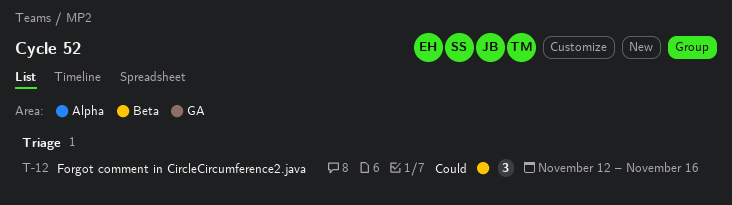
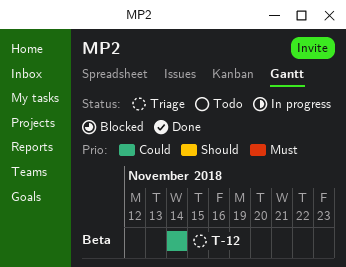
T-12, start: Nov 12 -> Nov 14
T-12, due: Nov 16 -> Nov 14

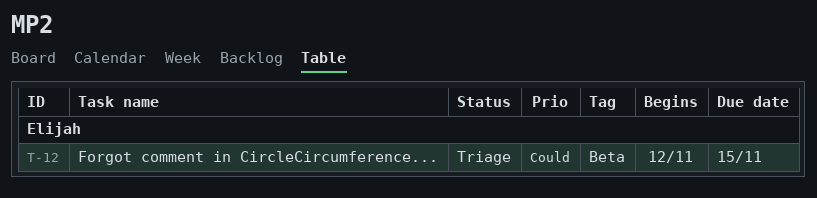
T-12, start: Nov 14 -> Nov 12
T-12, due: Nov 14 -> Nov 15

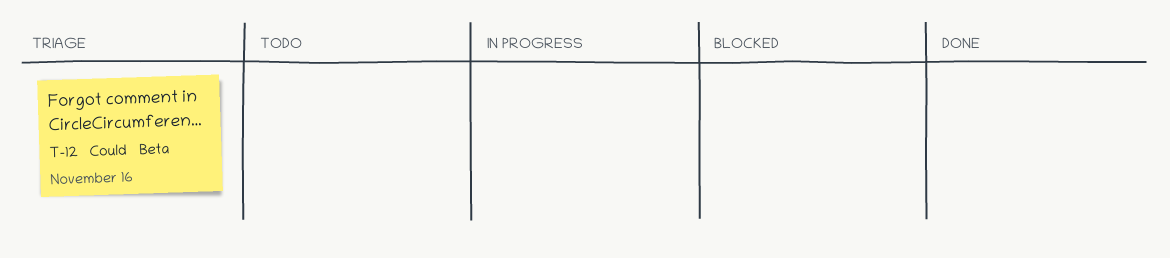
T-12, due: Nov 15 -> Nov 16

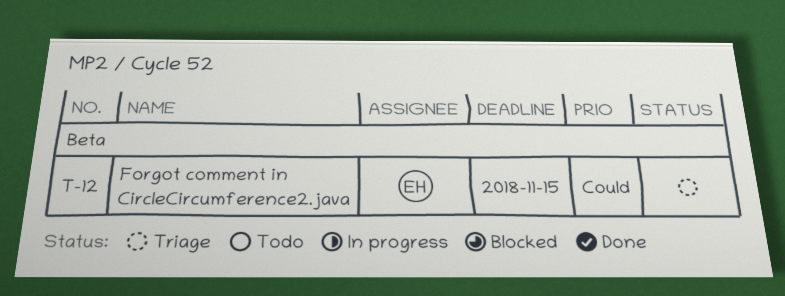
T-12, due: Nov 16 -> Nov 15

